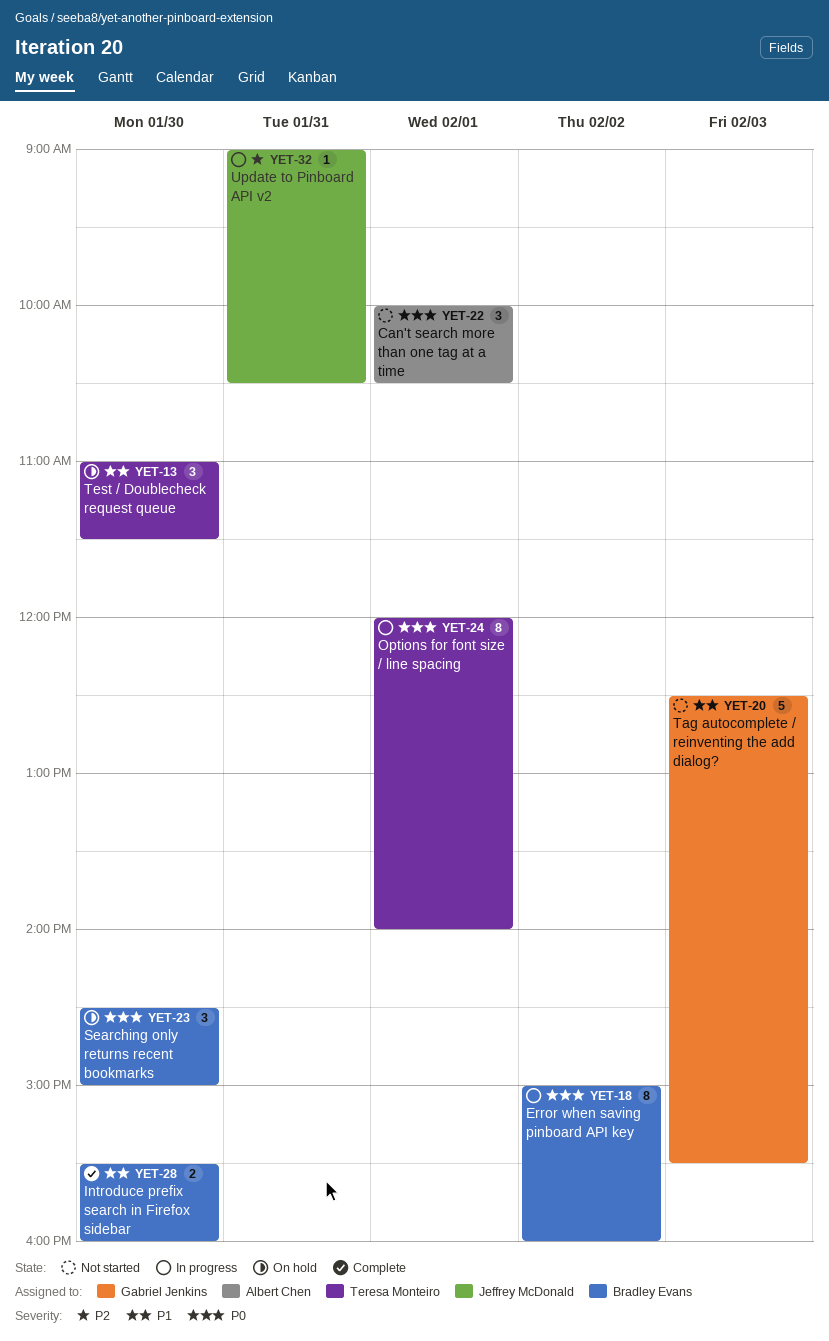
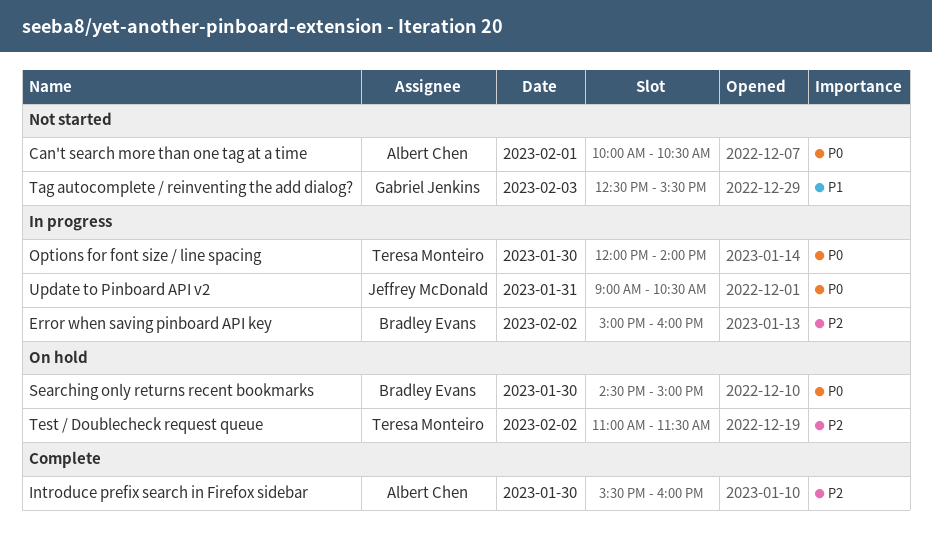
Error when saving pinboard API key, priority: P0 -> P2
Introduce prefix search in Firefox sidebar, owner: Bradley Evans -> Albert Chen
Introduce prefix search in Firefox sidebar, priority: P1 -> P2
Options for font size / line spacing, day: Feb 1 -> Jan 30
Test / Doublecheck request queue, priority: P1 -> P2
Test / Doublecheck request queue, day: Jan 30 -> Feb 2
Update to Pinboard API v2, priority: P2 -> P0

